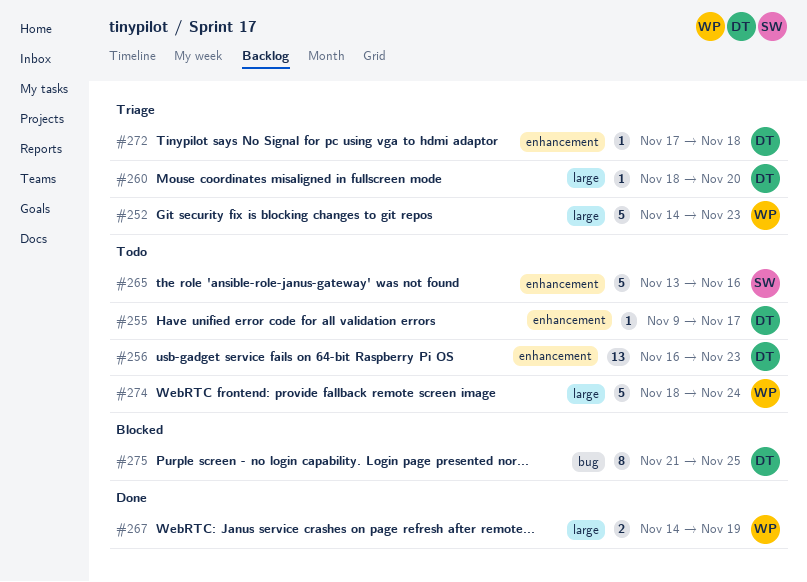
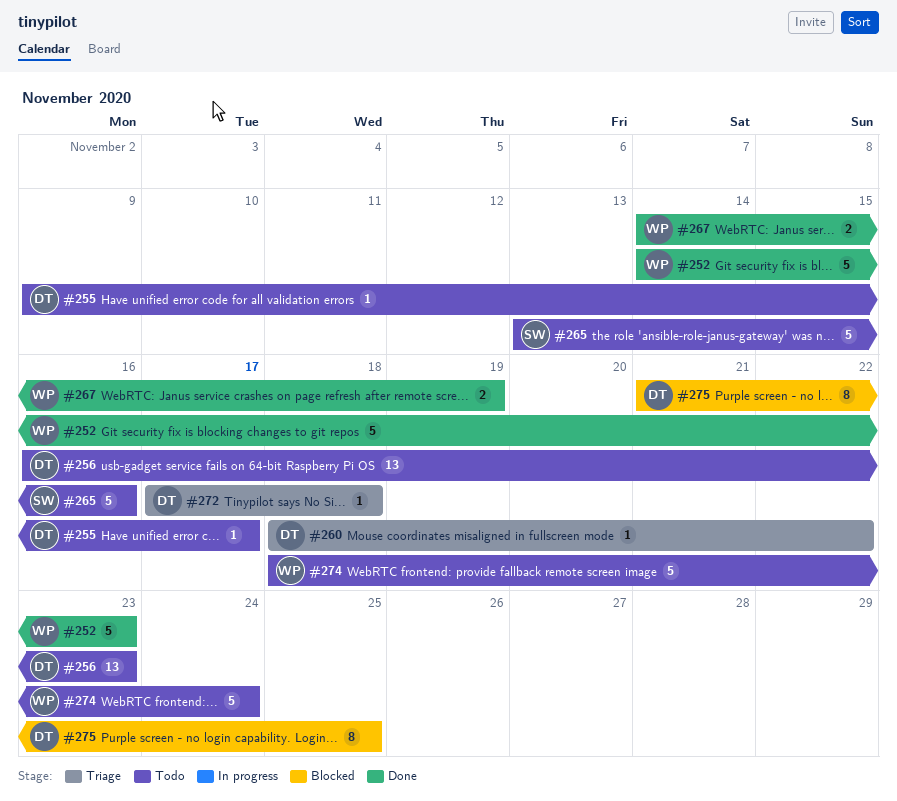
#252, status: Triage -> Done
#260, due: Nov 20 -> Nov 22

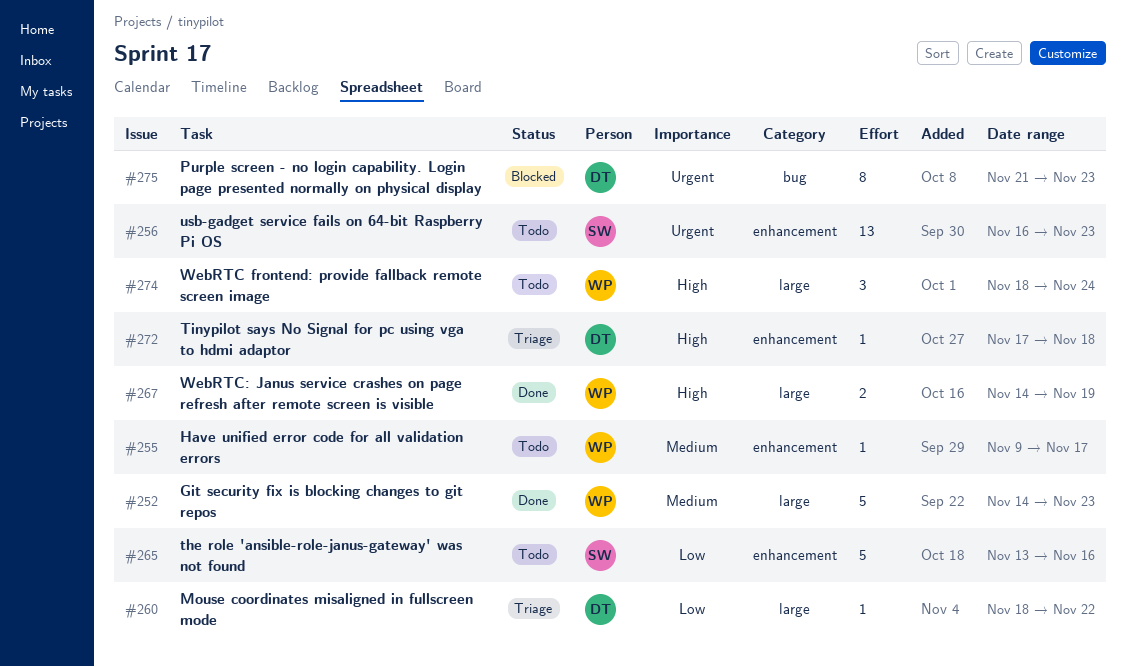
#255, owner: DT -> WP
#256, owner: DT -> SW
#274, estimate: 5 -> 3
#275, due: Nov 25 -> Nov 23

